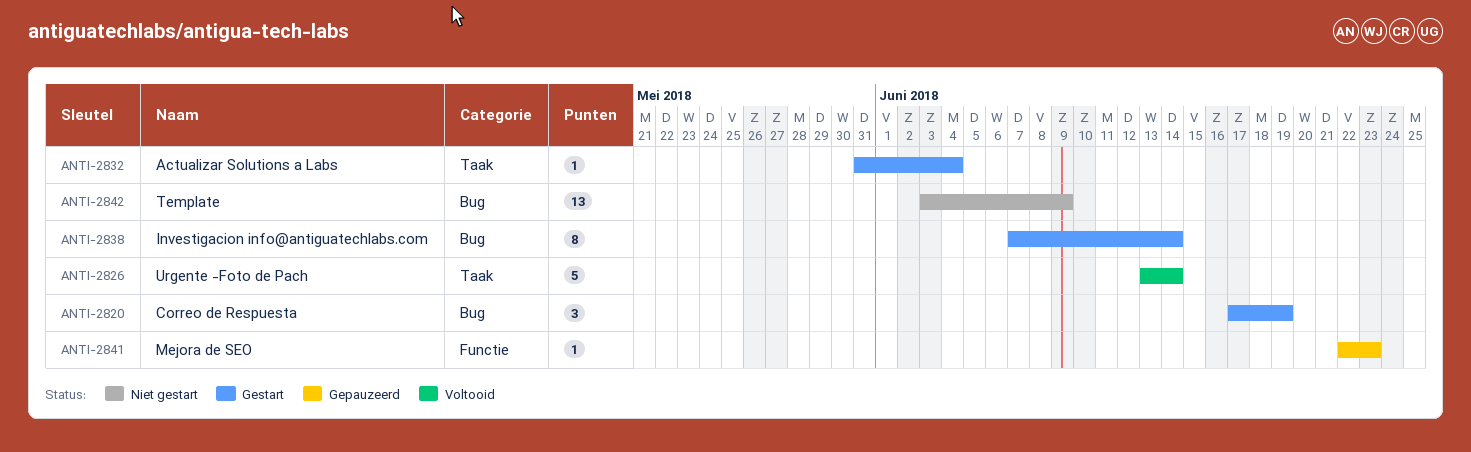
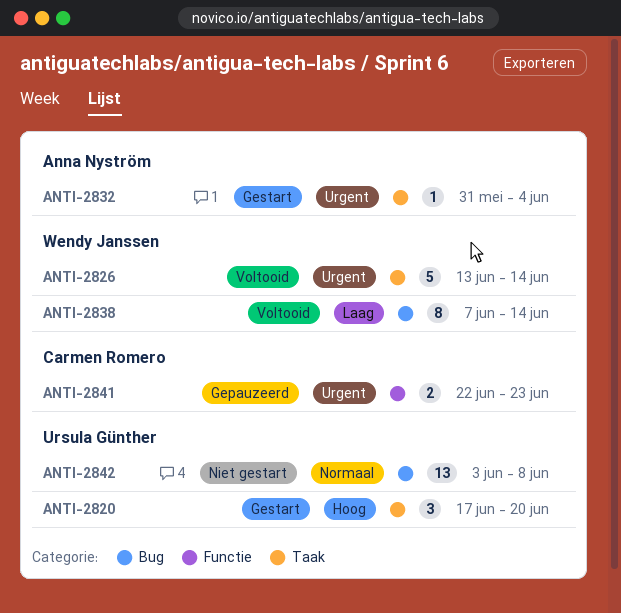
ANTI-2820, label: Bug -> Taak
ANTI-2820, due: Jun 19 -> Jun 20
ANTI-2838, status: Gestart -> Voltooid
ANTI-2841, estimate: 1 -> 2
ANTI-2842, due: Jun 9 -> Jun 8

